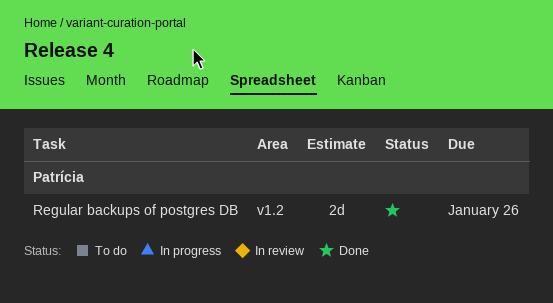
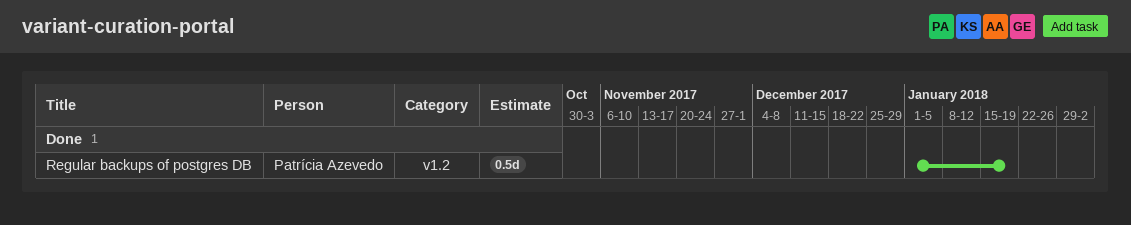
Regular backups of postgres DB, estimate: 2d -> 0.5d
Regular backups of postgres DB, due: Jan 26 -> Jan 19

